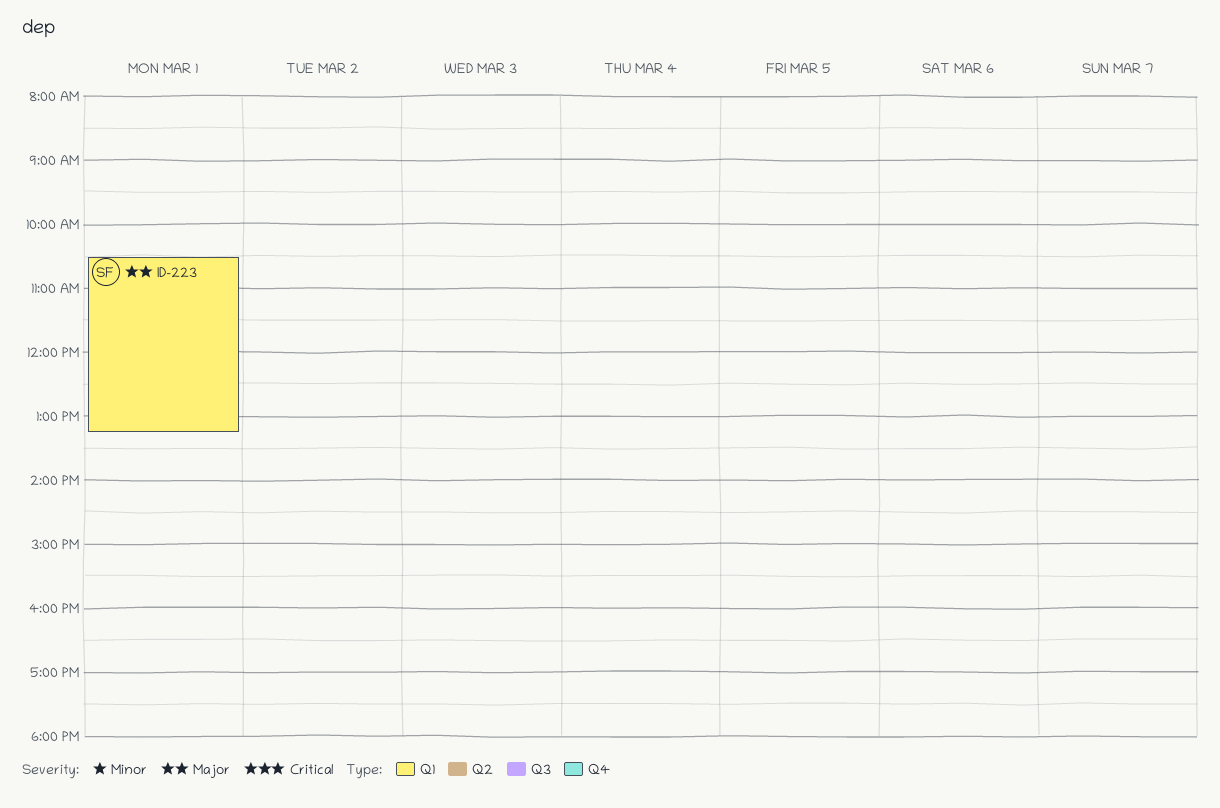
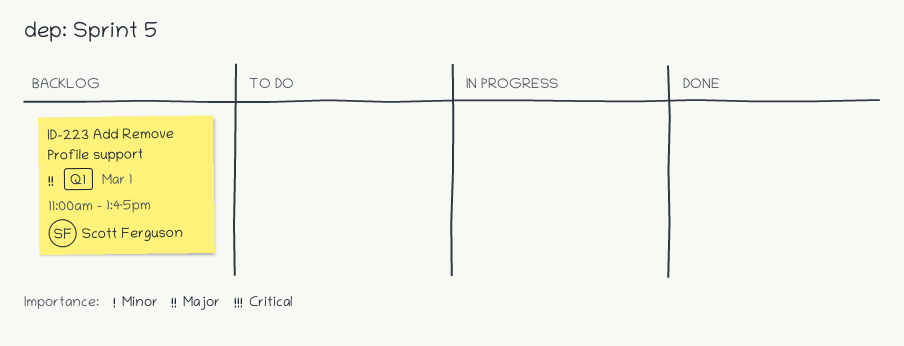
ID-223, begins: 10:30 -> 11:00
ID-223, ends: 13:15 -> 13:45

